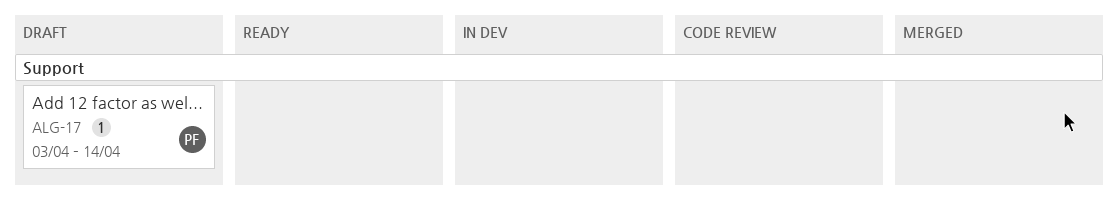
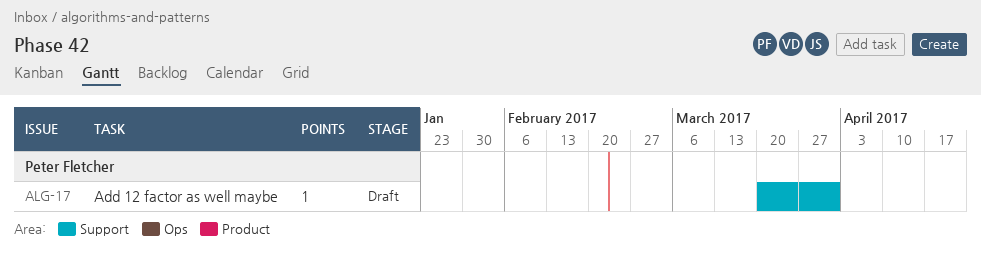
ALG-17, start: Apr 3 -> Mar 20
ALG-17, due: Apr 14 -> Mar 31

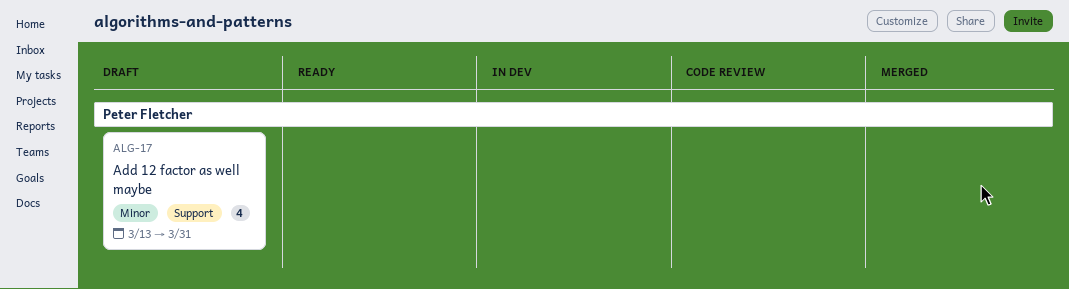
ALG-17, estimate: 1 -> 4
ALG-17, start: Mar 20 -> Mar 13

